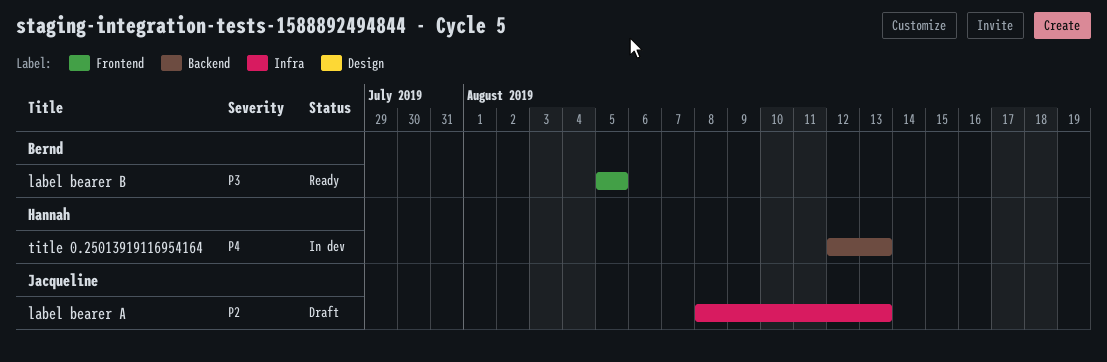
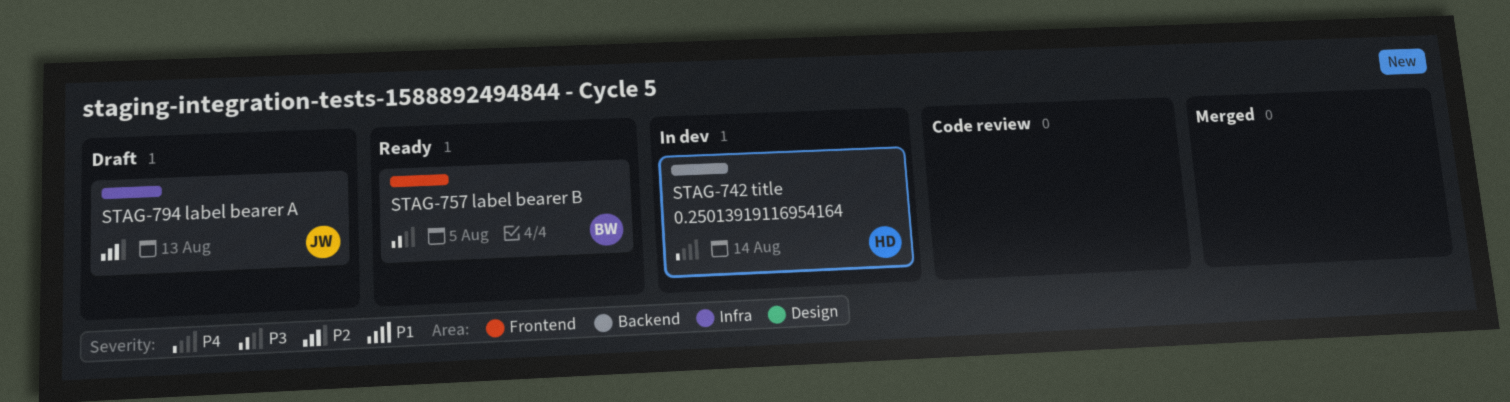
title 0.25013919116954164, due: Aug 13 -> Aug 14

